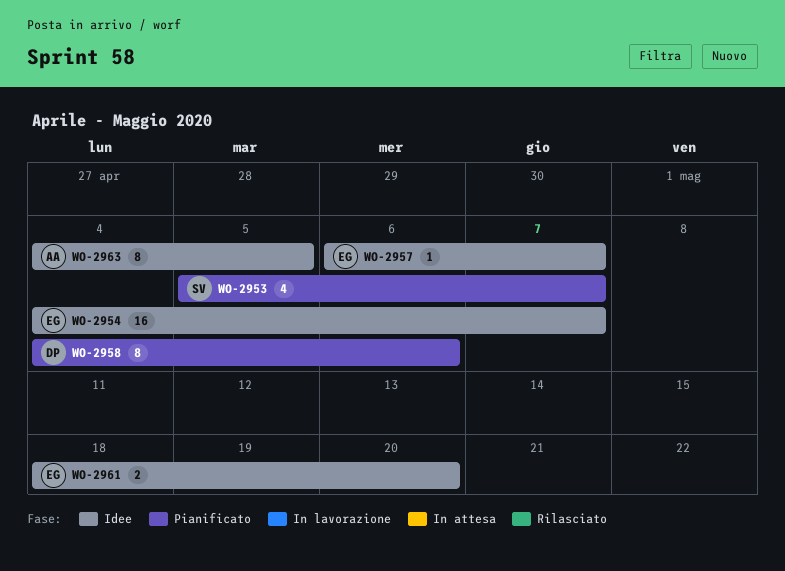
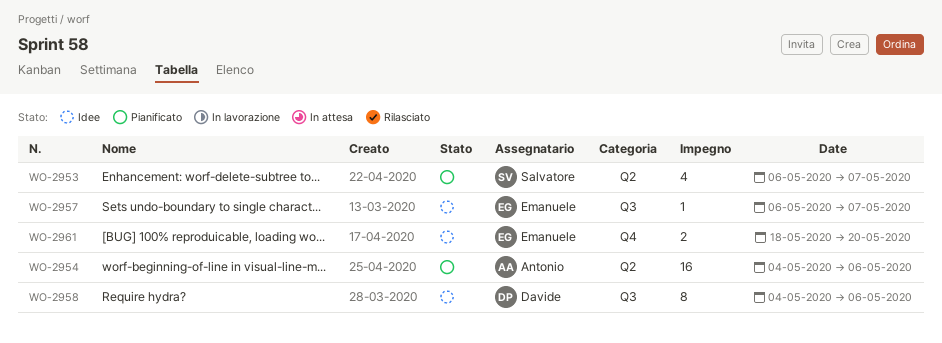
WO-2953, start: May 5 -> May 6
WO-2954, status: Idee -> Pianificato
WO-2954, owner: Emanuele -> Antonio
WO-2954, due: May 7 -> May 6
WO-2958, status: Pianificato -> Idee
WO-2963: present -> none

